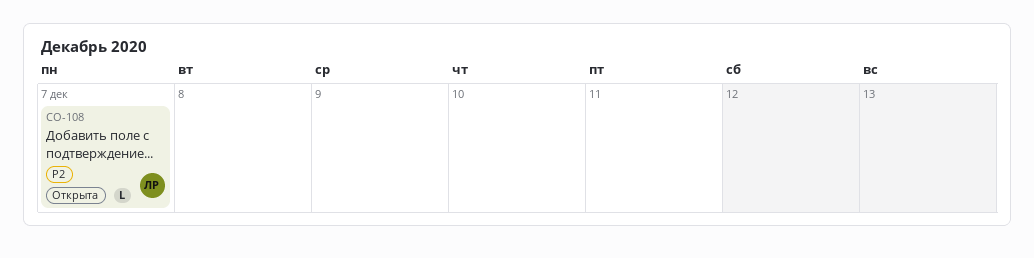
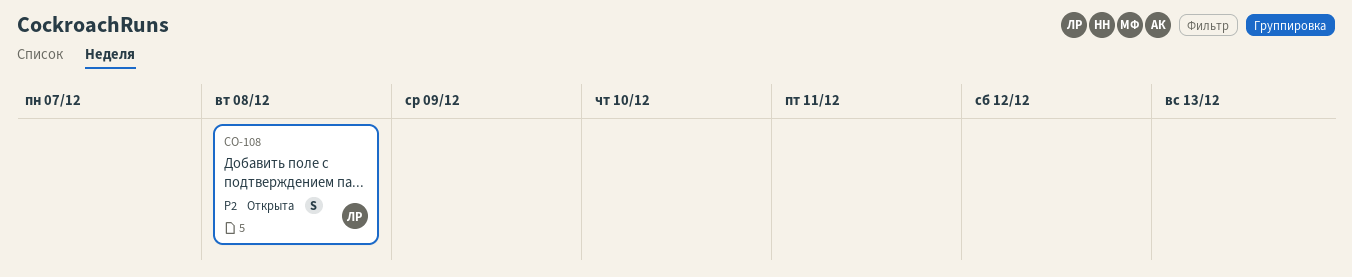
CO-108, estimate: L -> S
CO-108, due: Dec 7 -> Dec 8

